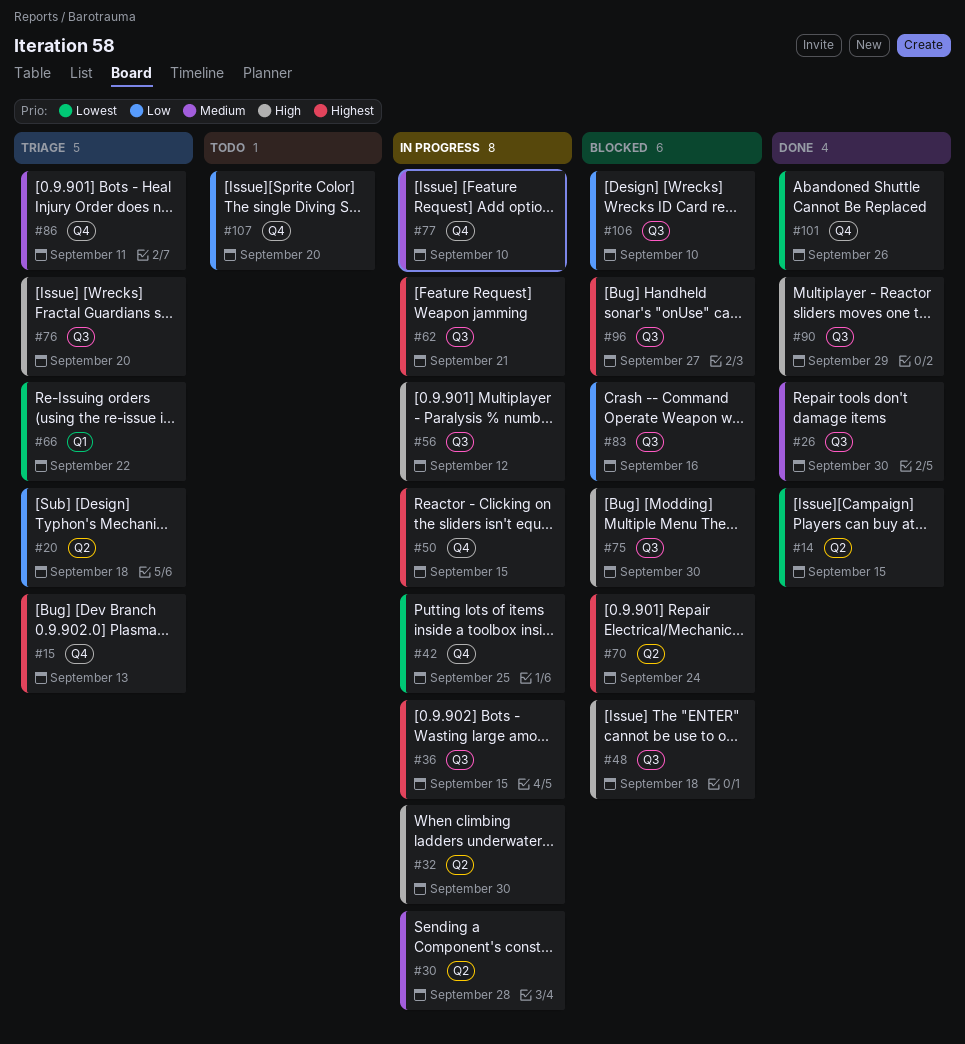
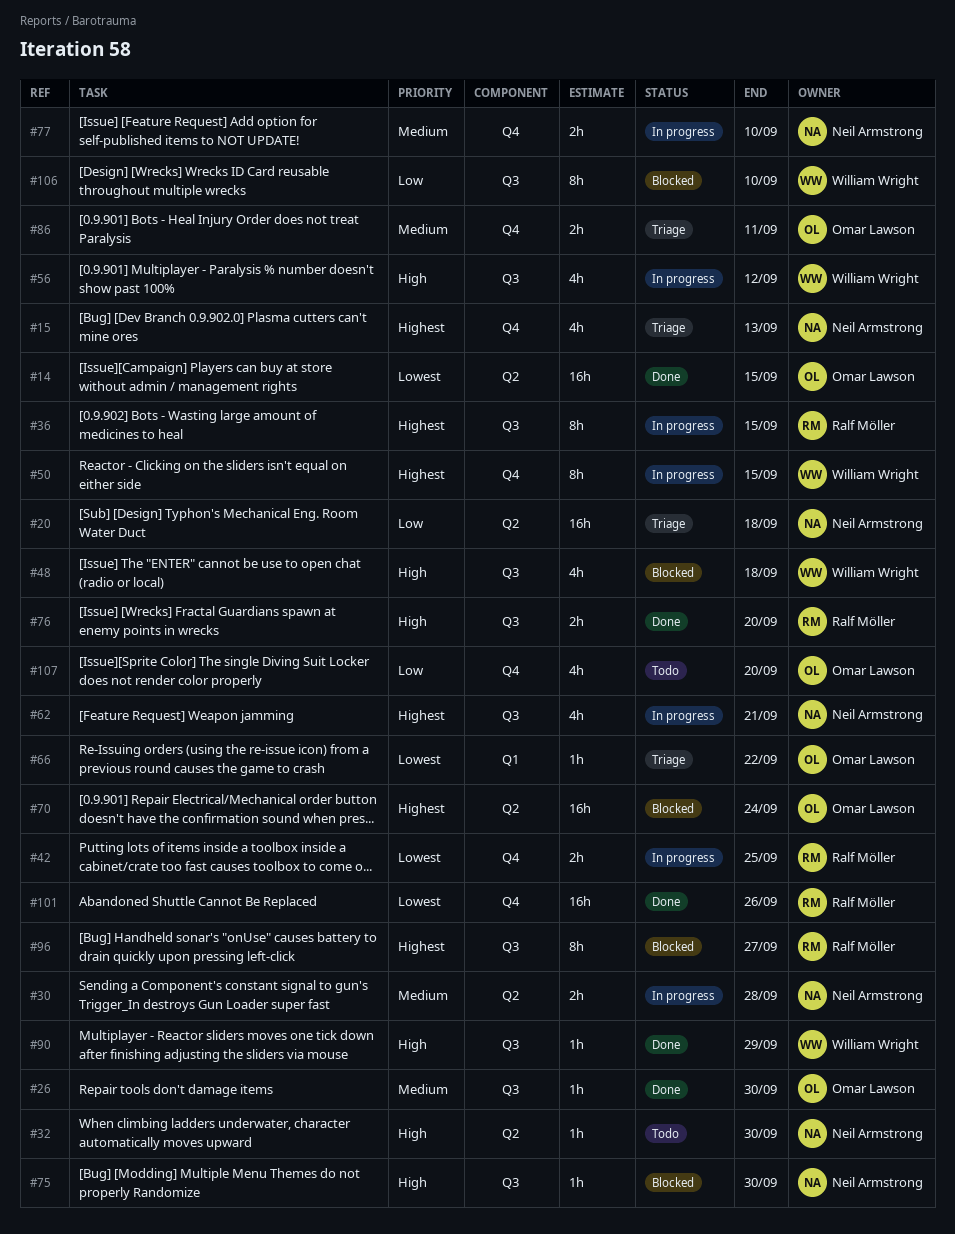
#32, status: In progress -> Todo
#76, status: Triage -> Done
#83: present -> none

